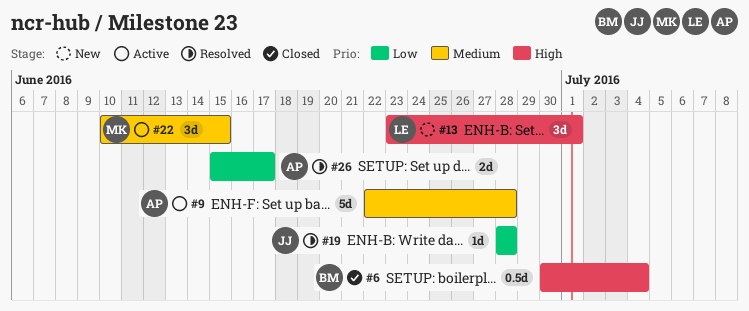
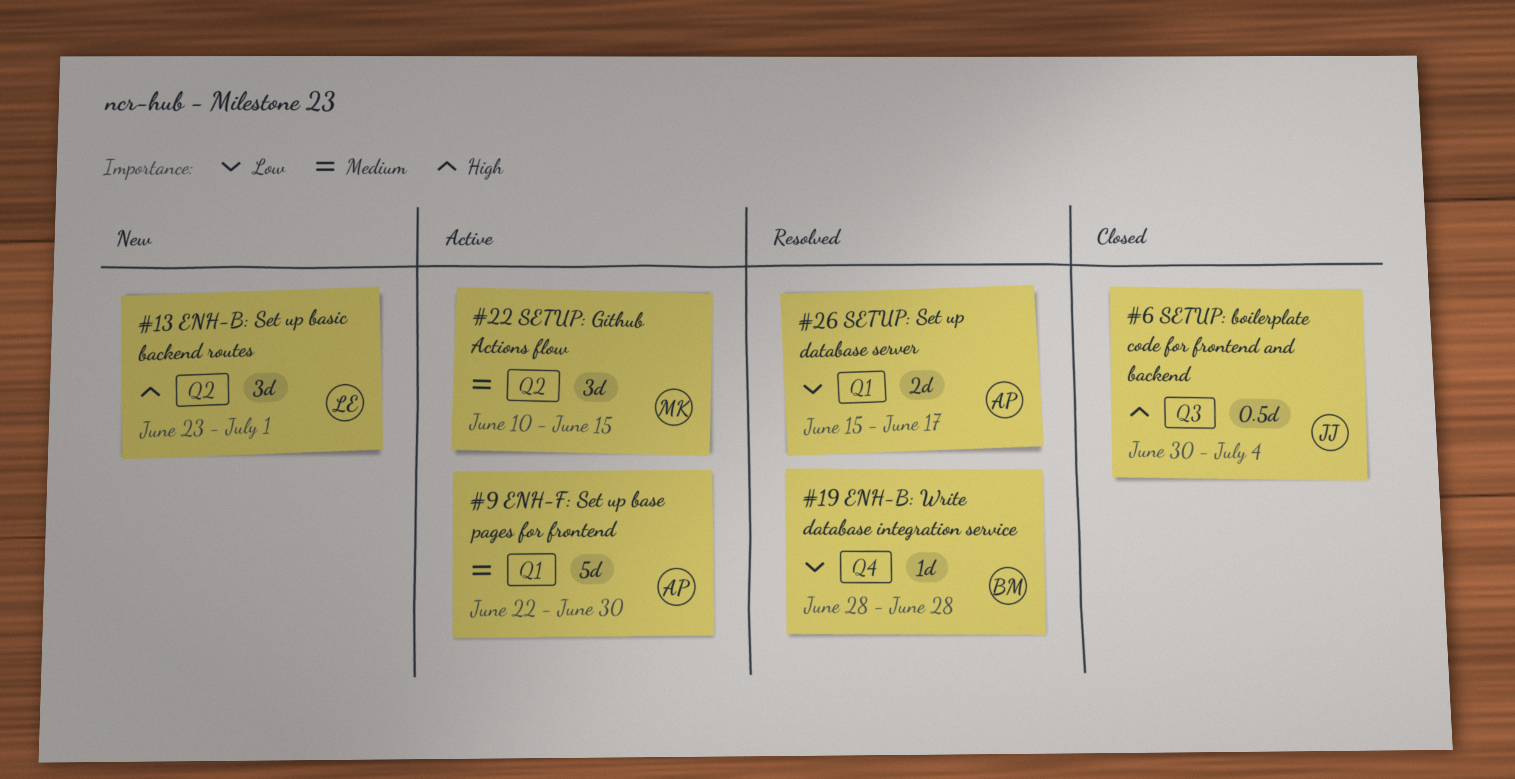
#6, owner: BM -> JJ
#9, due: Jun 28 -> Jun 30
#19, owner: JJ -> BM

